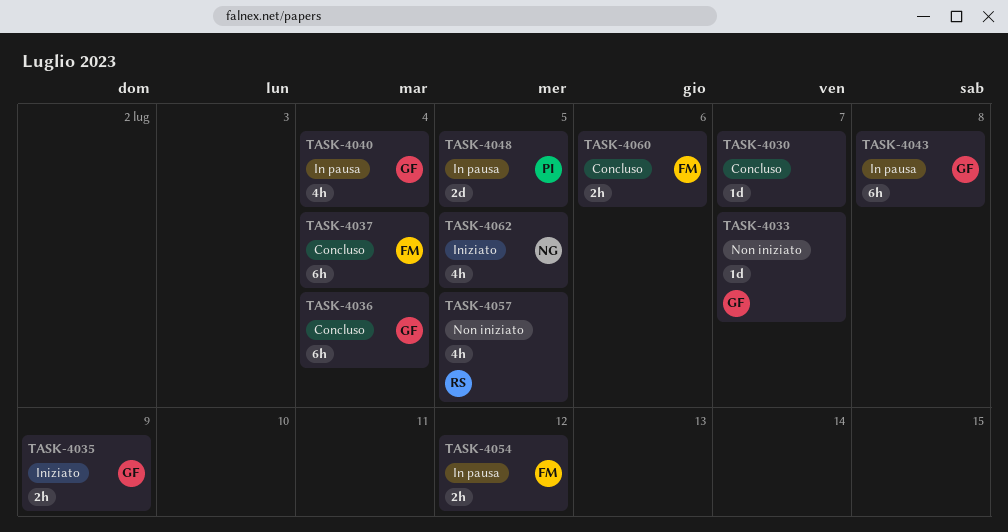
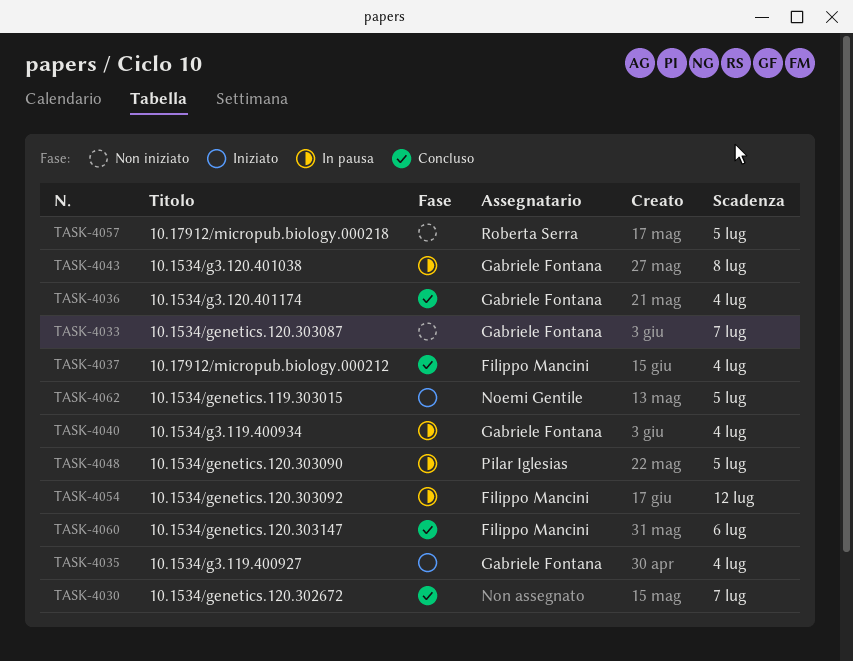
TASK-4035, due: Jul 9 -> Jul 4

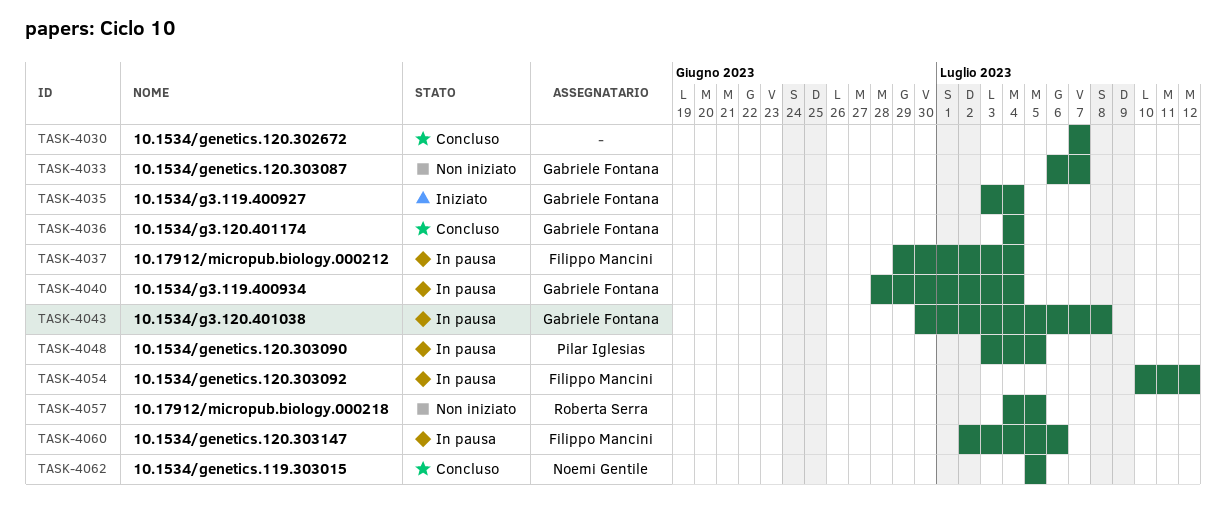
TASK-4037, status: Concluso -> In pausa
TASK-4060, status: Concluso -> In pausa
TASK-4062, status: Iniziato -> Concluso

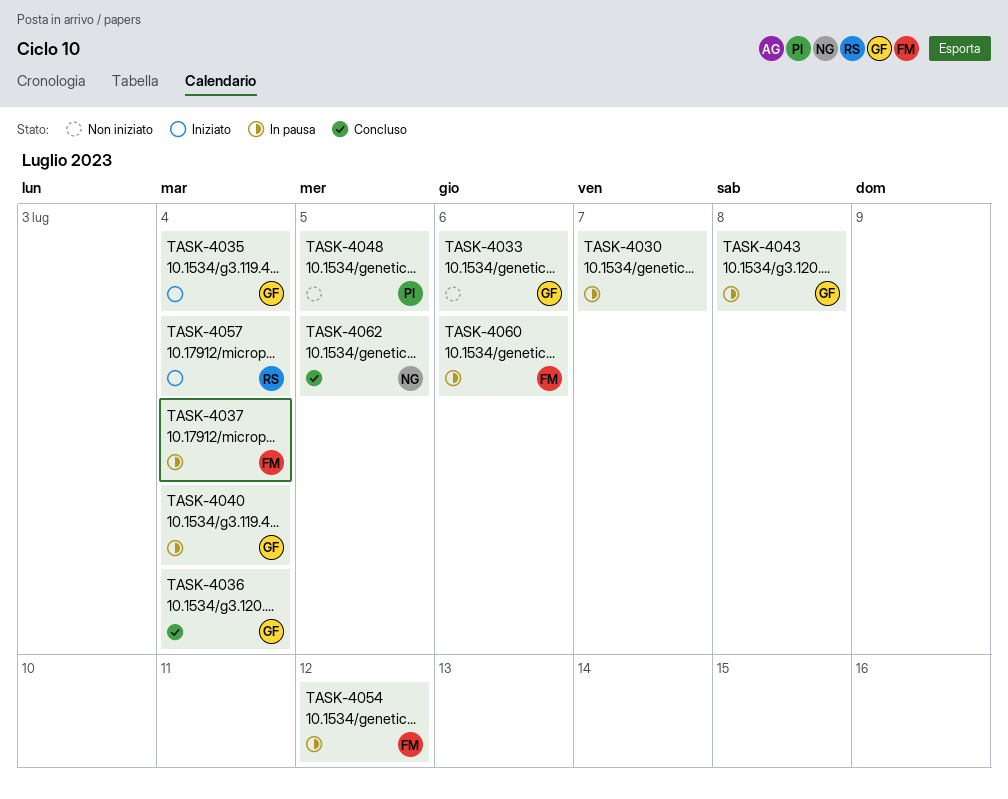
TASK-4030, status: Concluso -> In pausa
TASK-4033, due: Jul 7 -> Jul 6
TASK-4048, status: In pausa -> Non iniziato
TASK-4057, status: Non iniziato -> Iniziato
TASK-4057, due: Jul 5 -> Jul 4

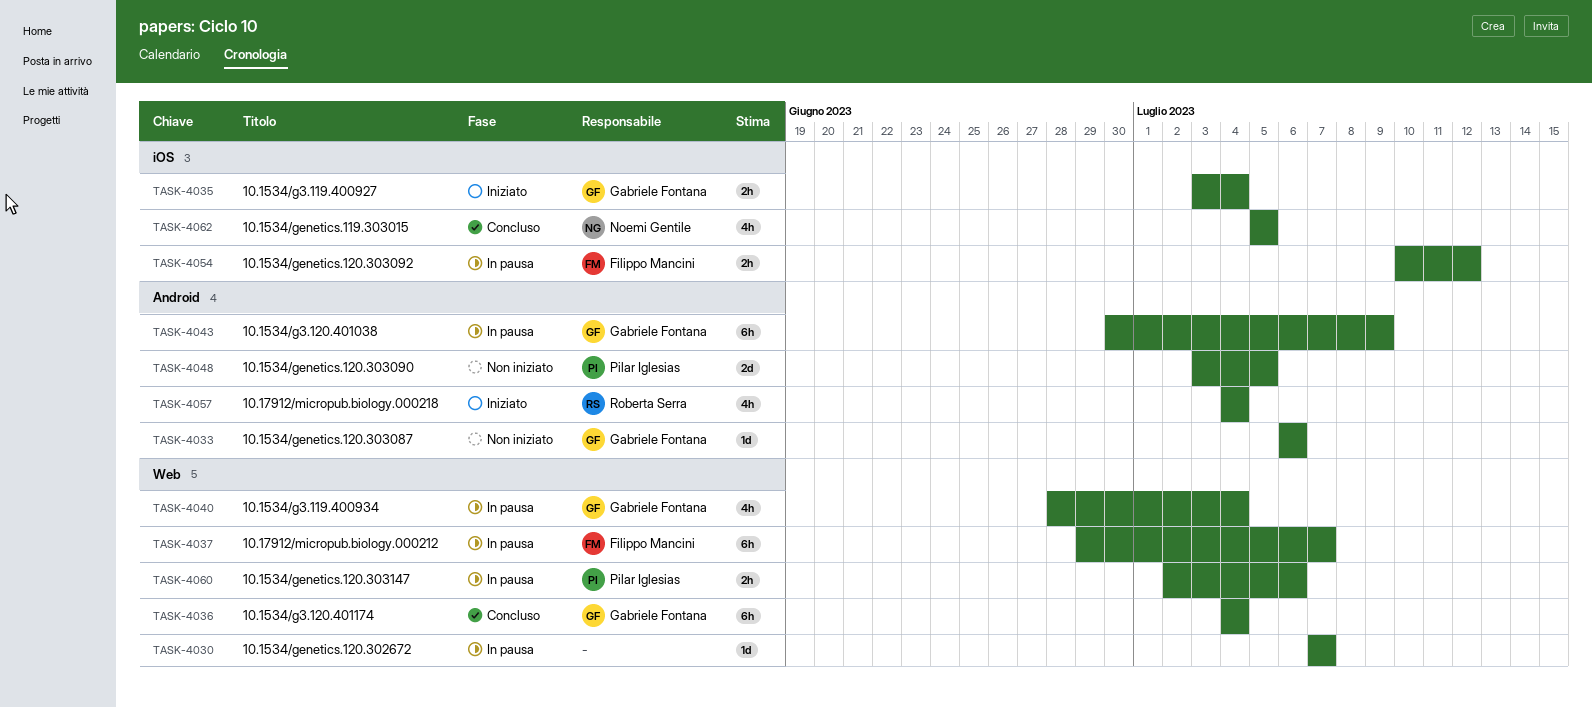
TASK-4037, due: Jul 4 -> Jul 7
TASK-4043, due: Jul 8 -> Jul 9
TASK-4060, owner: Filippo Mancini -> Pilar Iglesias

